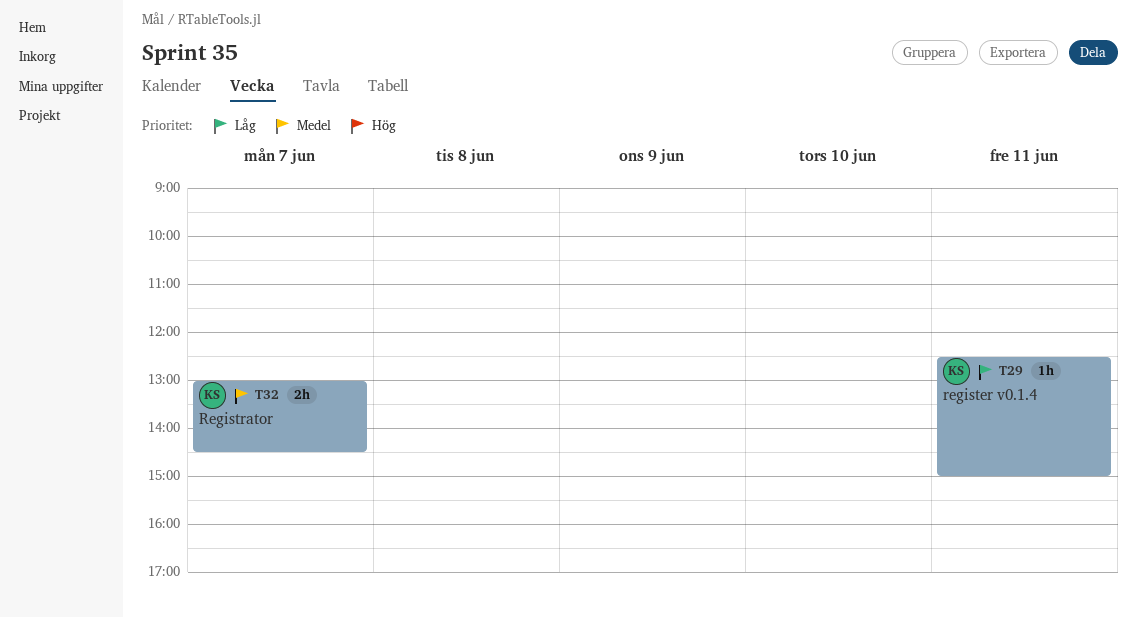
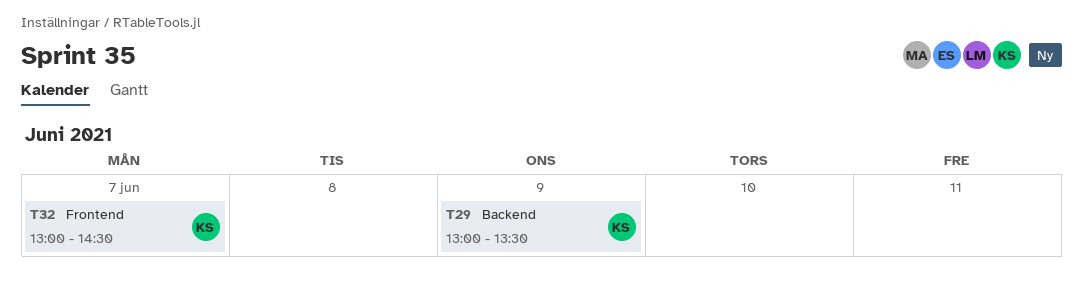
T29, day: Jun 11 -> Jun 9
T29, begins: 12:30 -> 13:00
T29, ends: 15:00 -> 13:30

